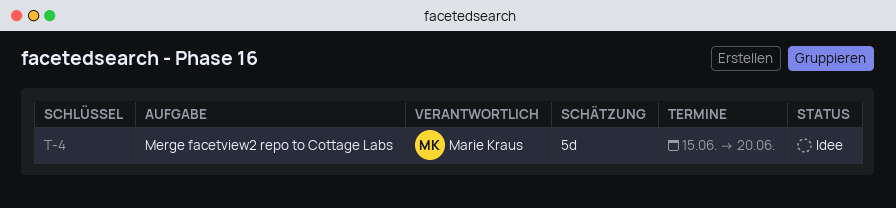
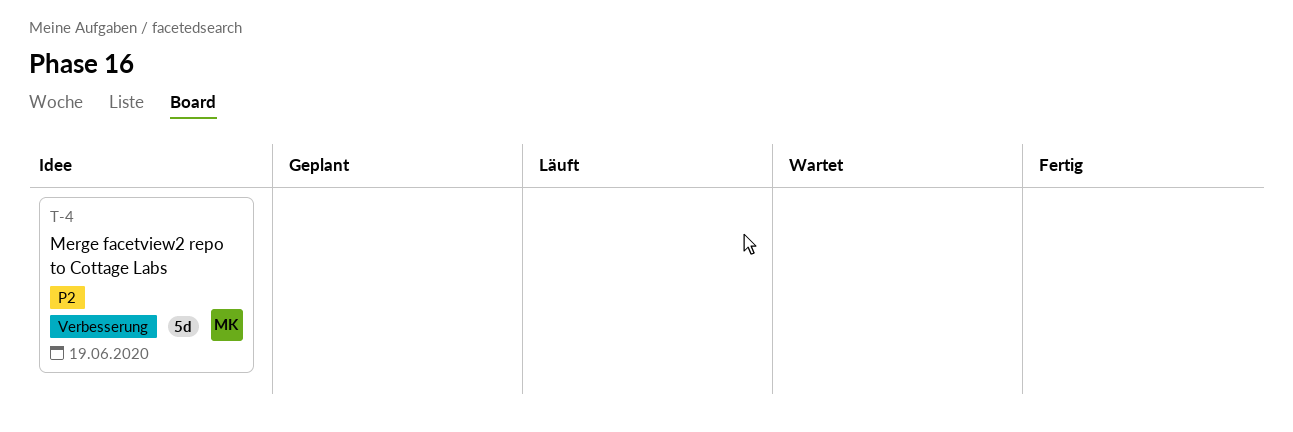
T-4, due: Jun 20 -> Jun 19

